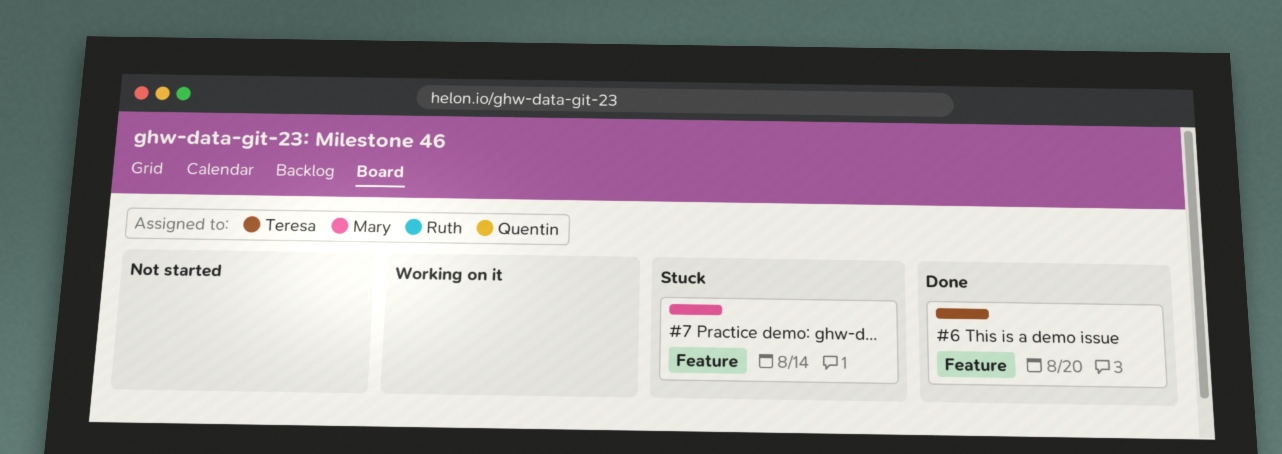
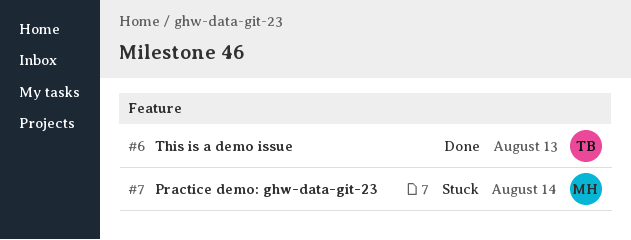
#6, due: Aug 20 -> Aug 13

